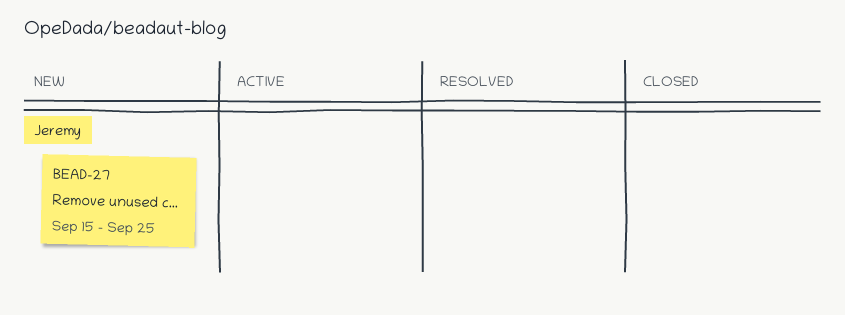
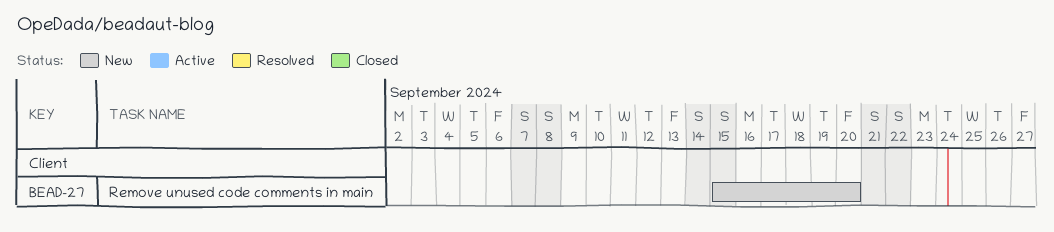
BEAD-27, due: Sep 25 -> Sep 20

